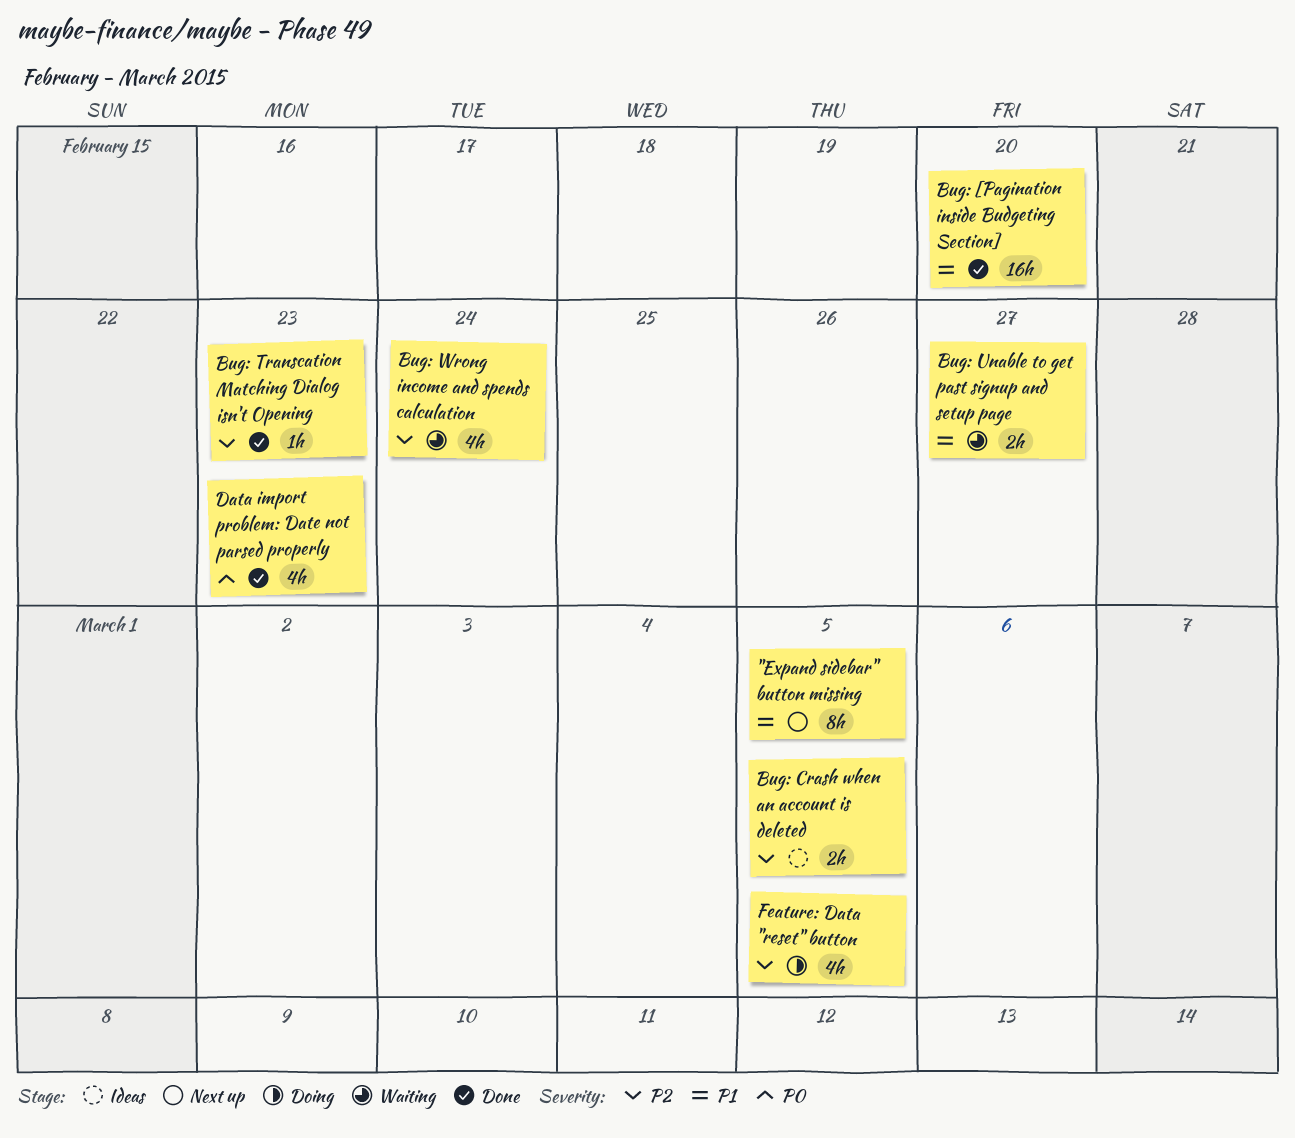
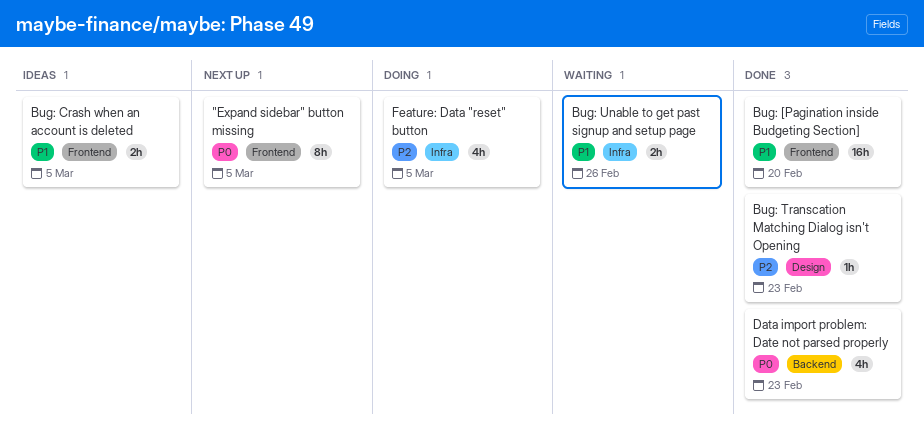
"Expand sidebar" button missing, priority: P1 -> P0
Bug: Crash when an account is deleted, priority: P2 -> P1
Bug: Unable to get past signup and setup page, due: Feb 27 -> Feb 26
Bug: Wrong income and spends calculation: present -> none

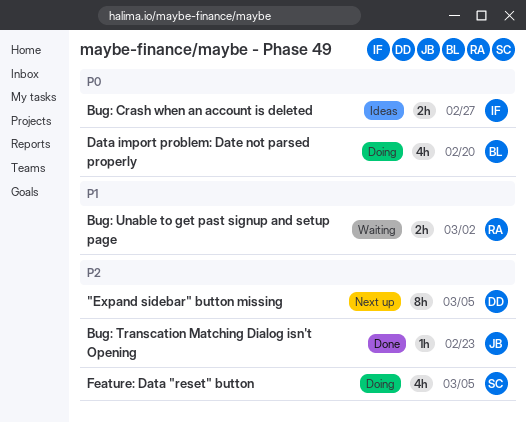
"Expand sidebar" button missing, priority: P0 -> P2
Bug: [Pagination inside Budgeting Section]: present -> none
Bug: Crash when an account is deleted, priority: P1 -> P0
Bug: Crash when an account is deleted, due: Mar 5 -> Feb 27
Bug: Unable to get past signup and setup page, due: Feb 26 -> Mar 2
Data import problem: Date not parsed properly, status: Done -> Doing
Data import problem: Date not parsed properly, due: Feb 23 -> Feb 20

